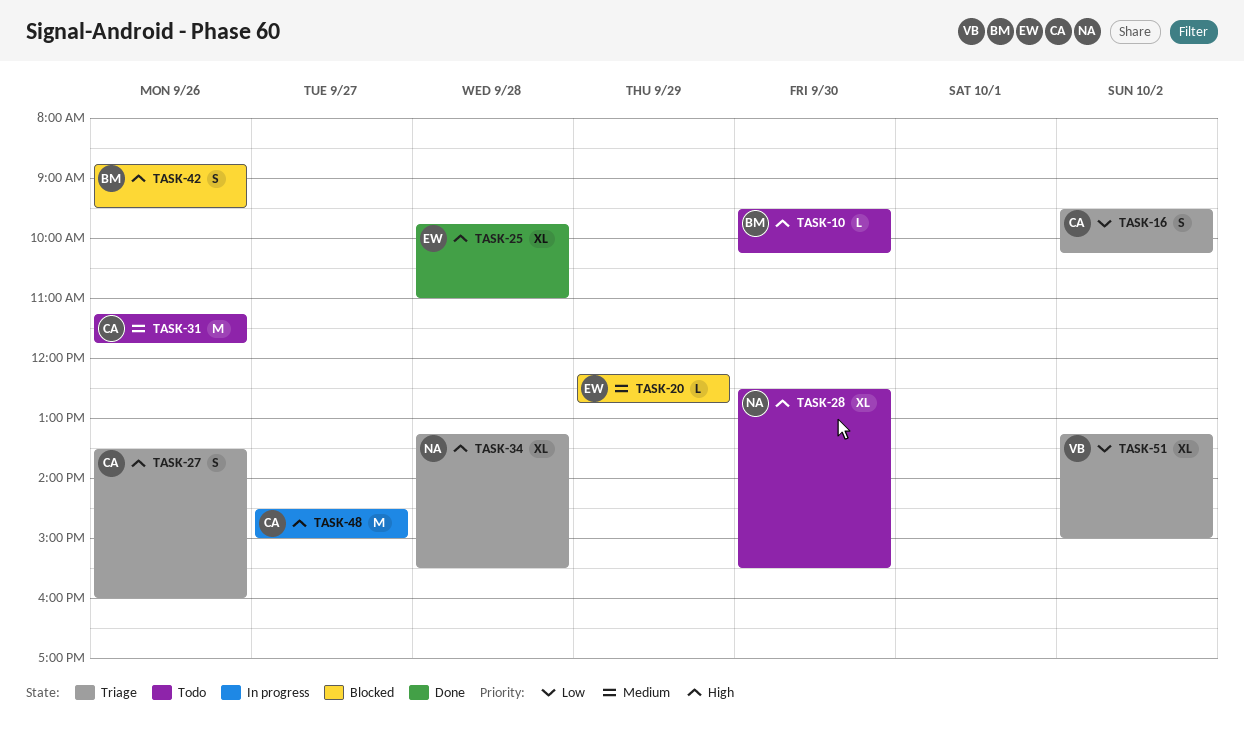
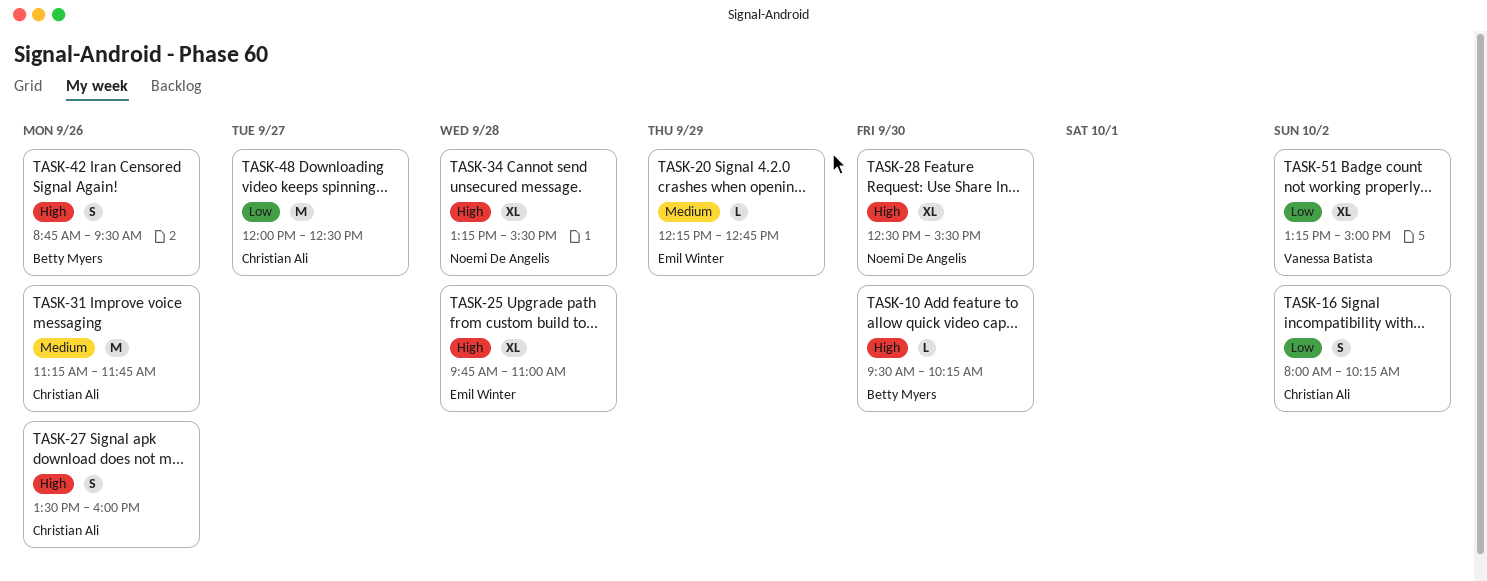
TASK-16, begins: 09:30 -> 08:00
TASK-48, priority: High -> Low
TASK-48, begins: 14:30 -> 12:00
TASK-48, ends: 15:00 -> 12:30

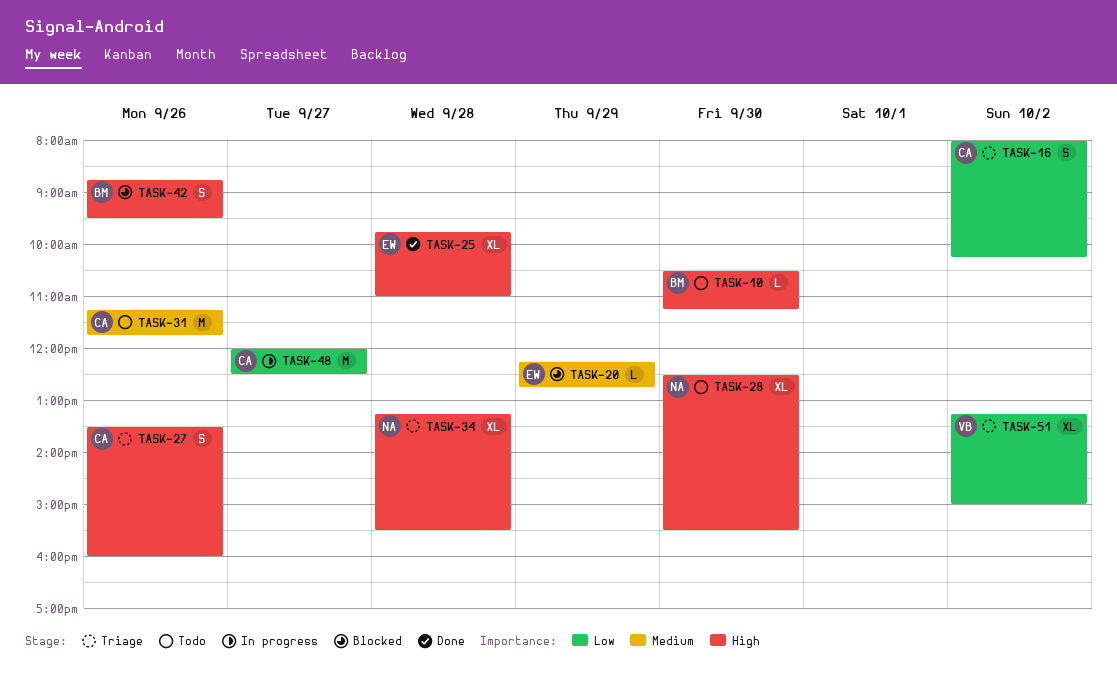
TASK-10, begins: 09:30 -> 10:30
TASK-10, ends: 10:15 -> 11:15

